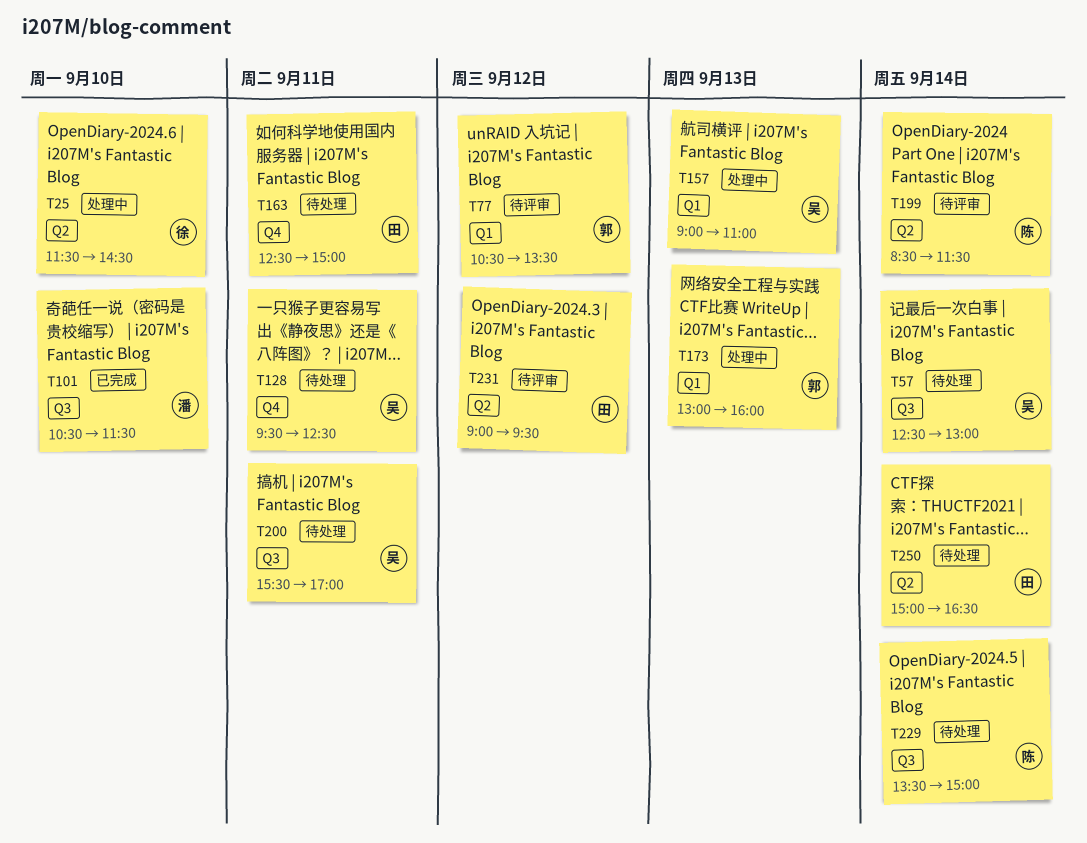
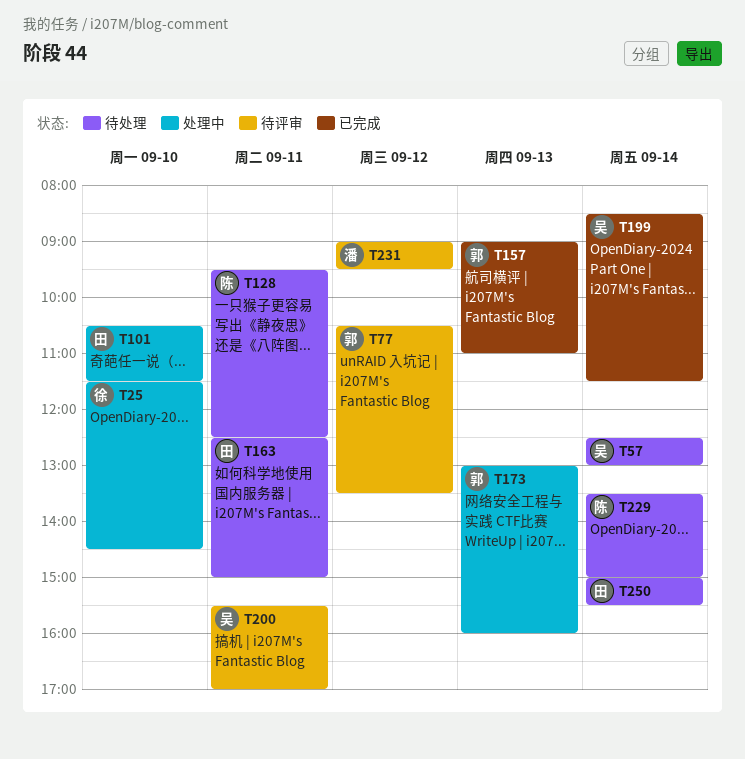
T101, status: 已完成 -> 处理中
T101, owner: 潘 -> 田
T128, owner: 吴 -> 陈
T157, status: 处理中 -> 已完成
T157, owner: 吴 -> 郭
T199, status: 待评审 -> 已完成
T199, owner: 陈 -> 吴
T200, status: 待处理 -> 待评审
T231, owner: 田 -> 潘
T250, ends: 16:30 -> 15:30

